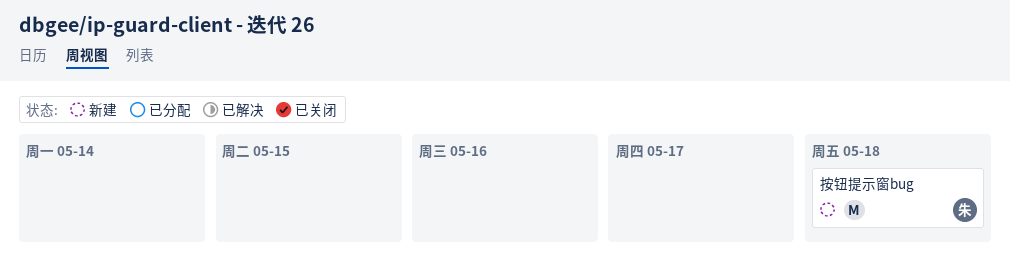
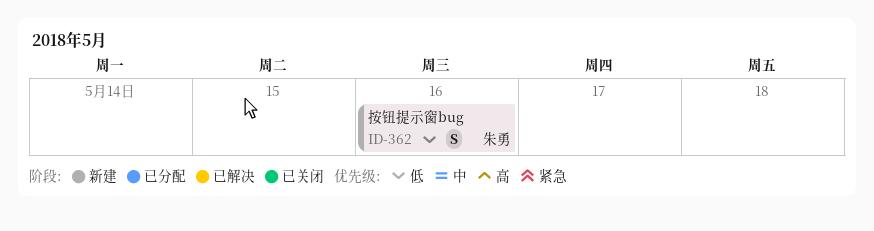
按钮提示窗bug, estimate: M -> S
按钮提示窗bug, due: May 18 -> May 16

